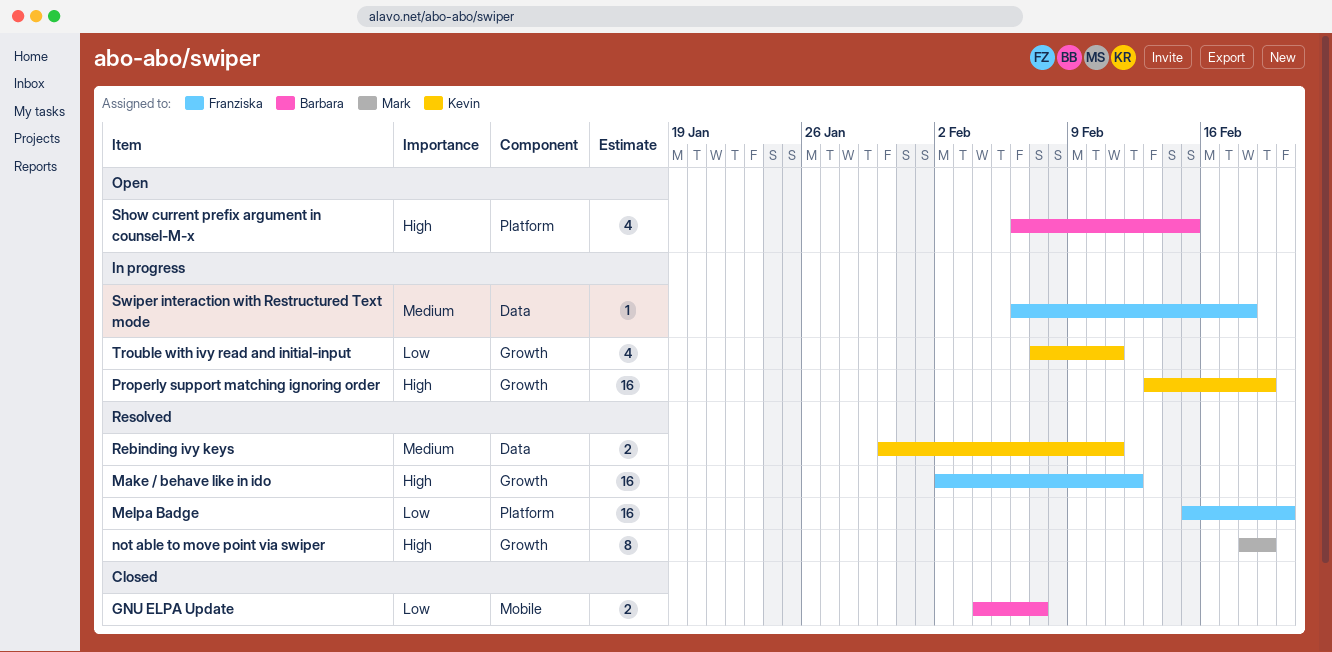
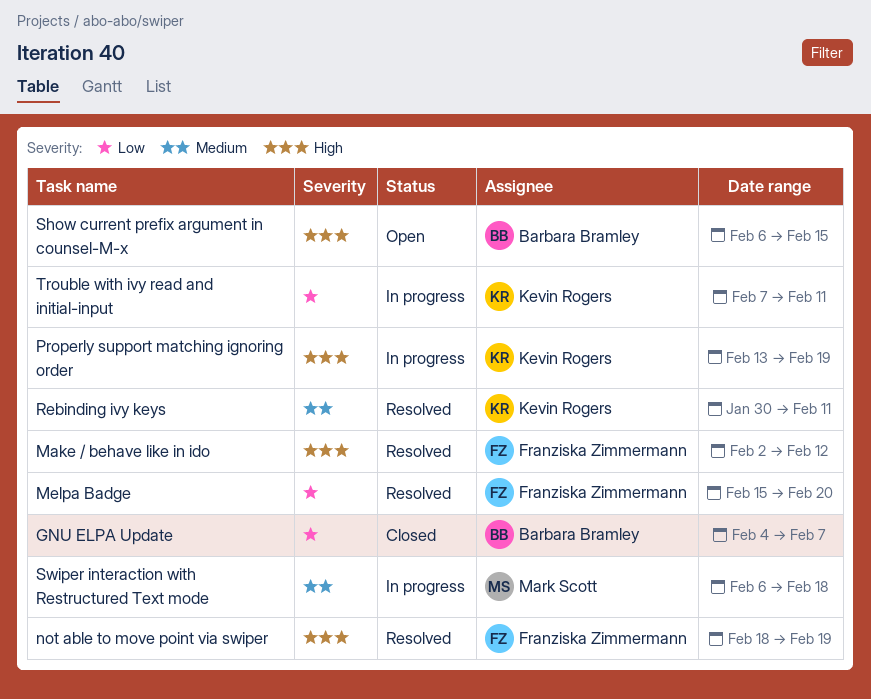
not able to move point via swiper, owner: Mark Scott -> Franziska Zimmermann
Swiper interaction with Restructured Text mode, owner: Franziska Zimmermann -> Mark Scott

